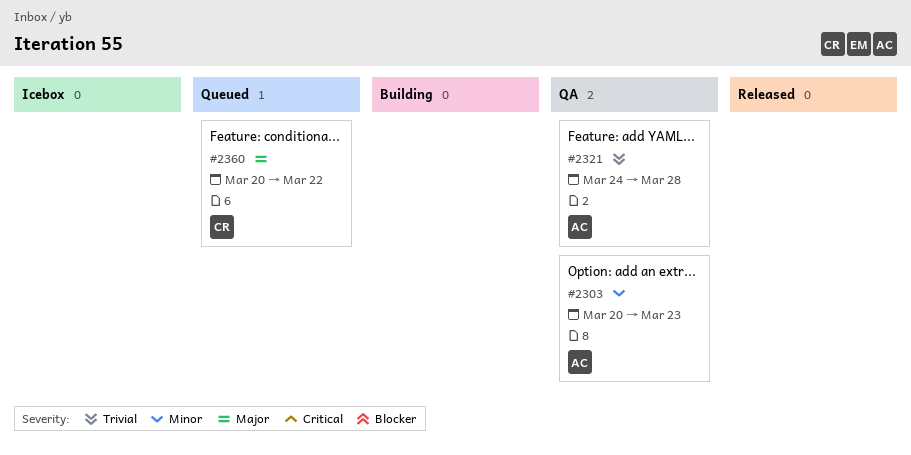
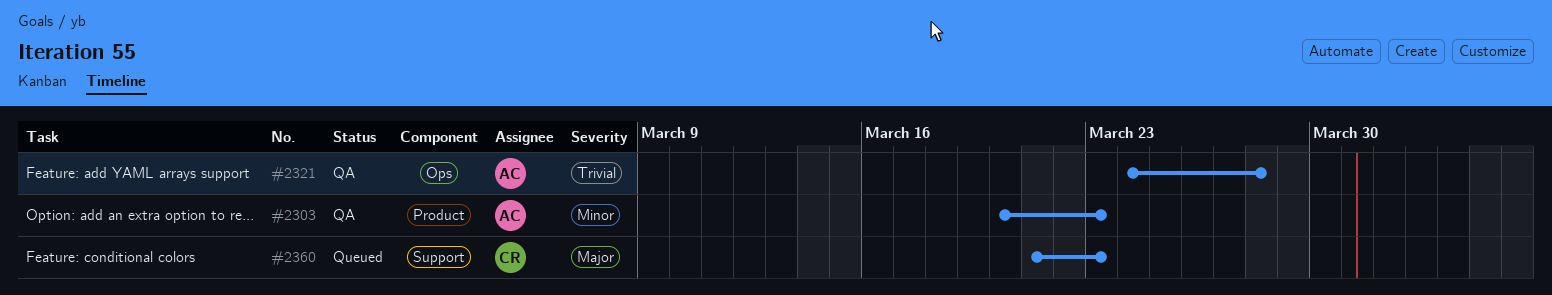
#2360, start: Mar 20 -> Mar 21
#2360, due: Mar 22 -> Mar 23

